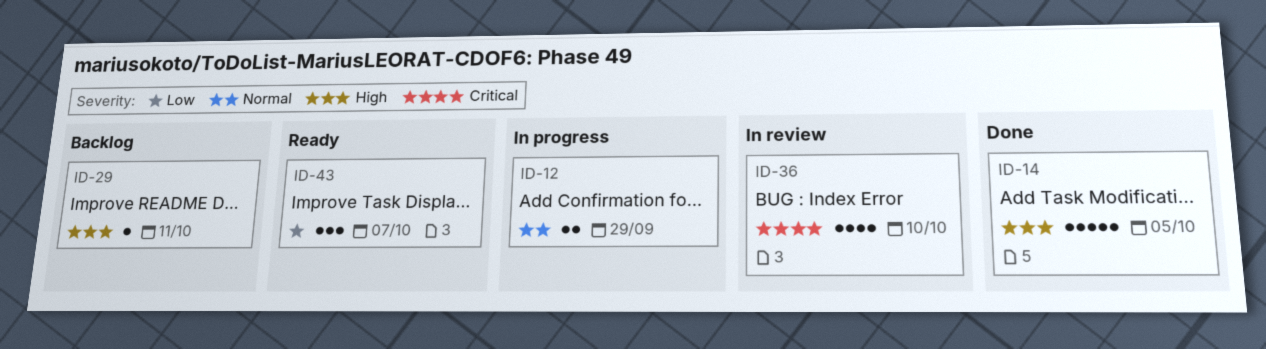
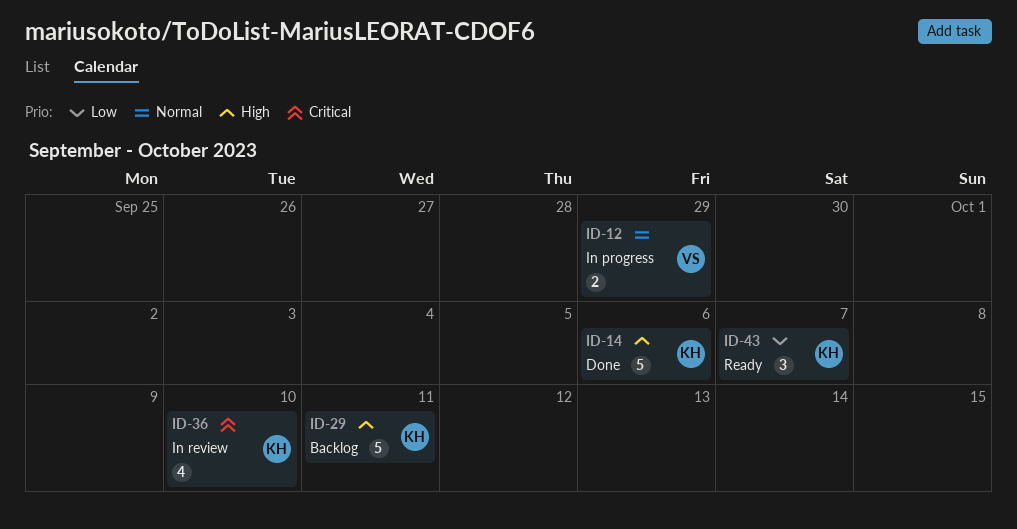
ID-14, due: Oct 5 -> Oct 6
ID-29, estimate: 1 -> 5

